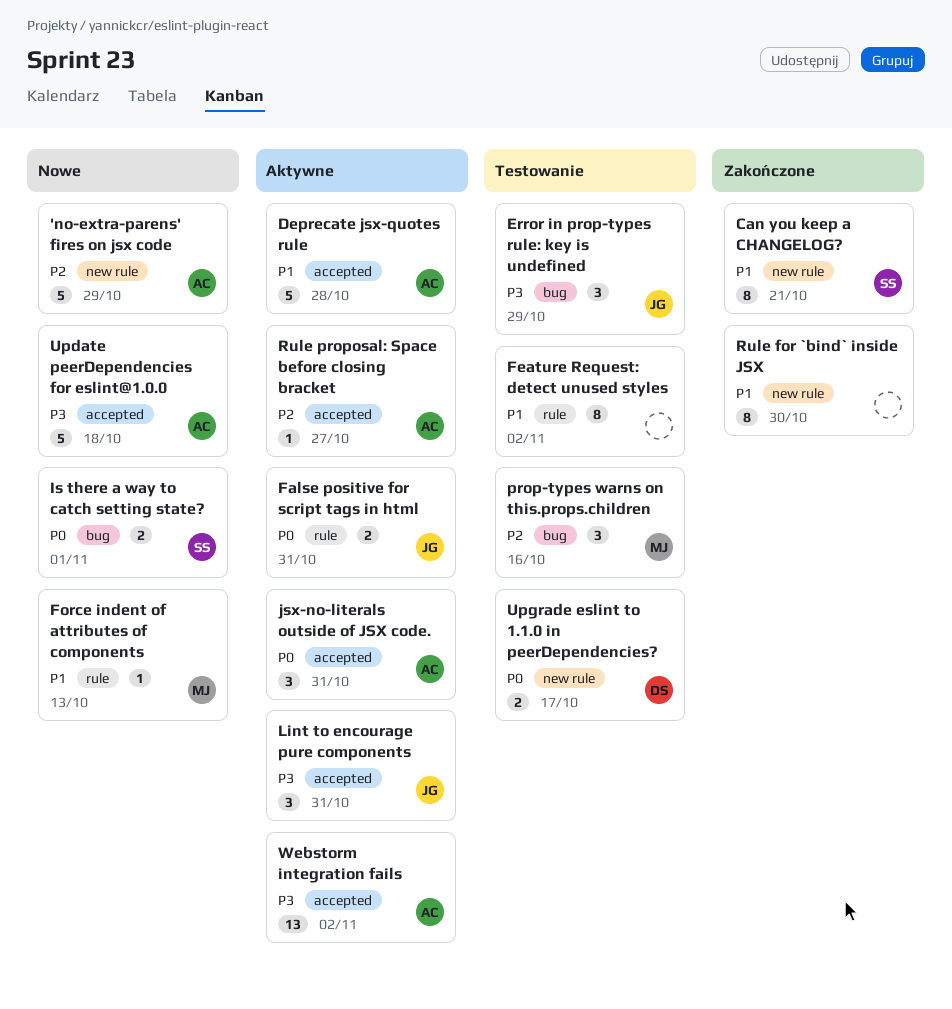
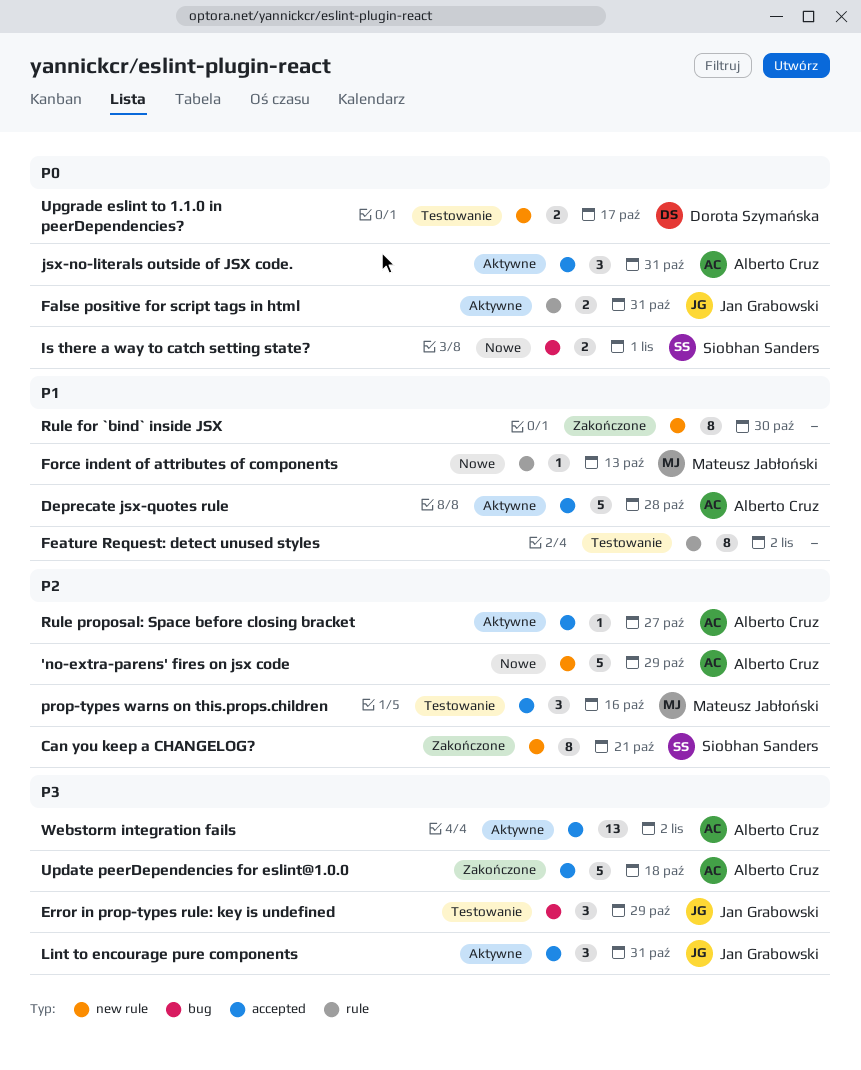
Can you keep a CHANGELOG?, priority: P1 -> P2
prop-types warns on this.props.children, label: bug -> accepted
Update peerDependencies for eslint@1.0.0, status: Nowe -> Zakończone

